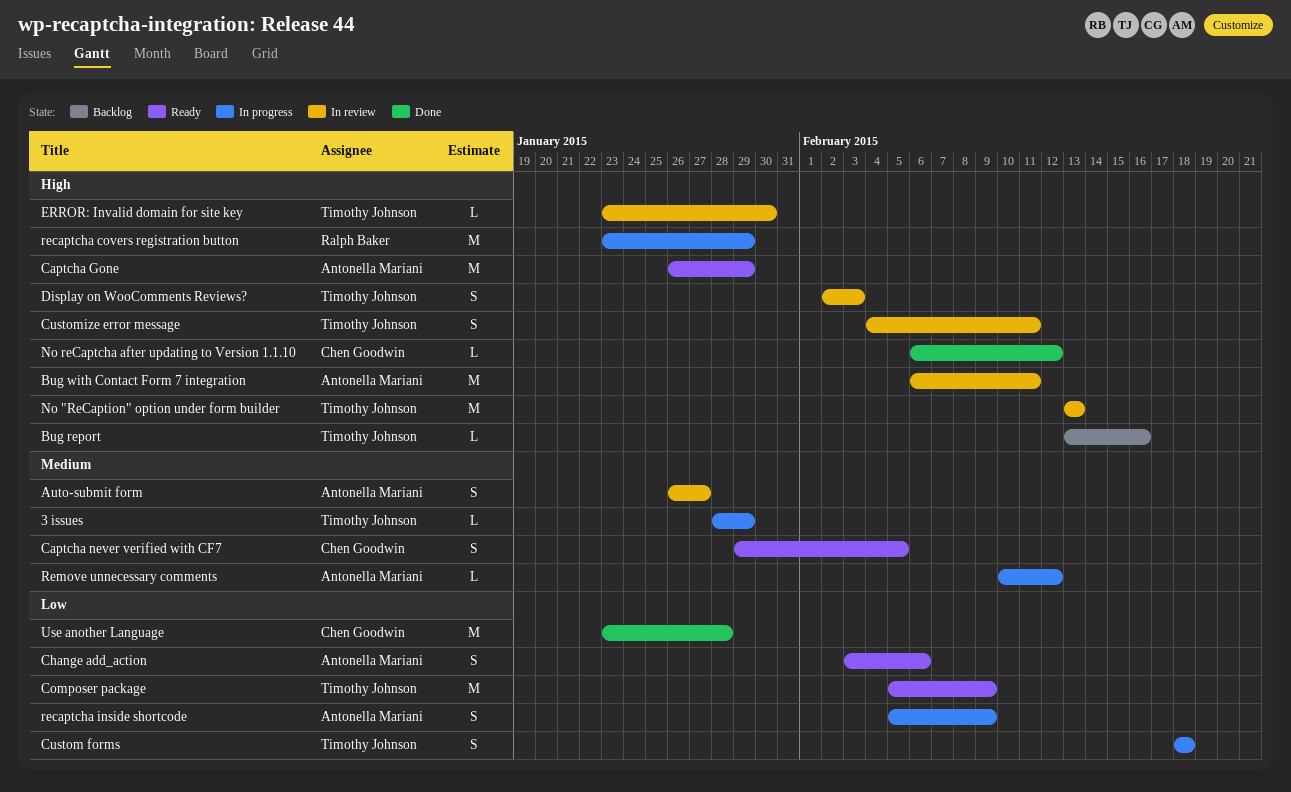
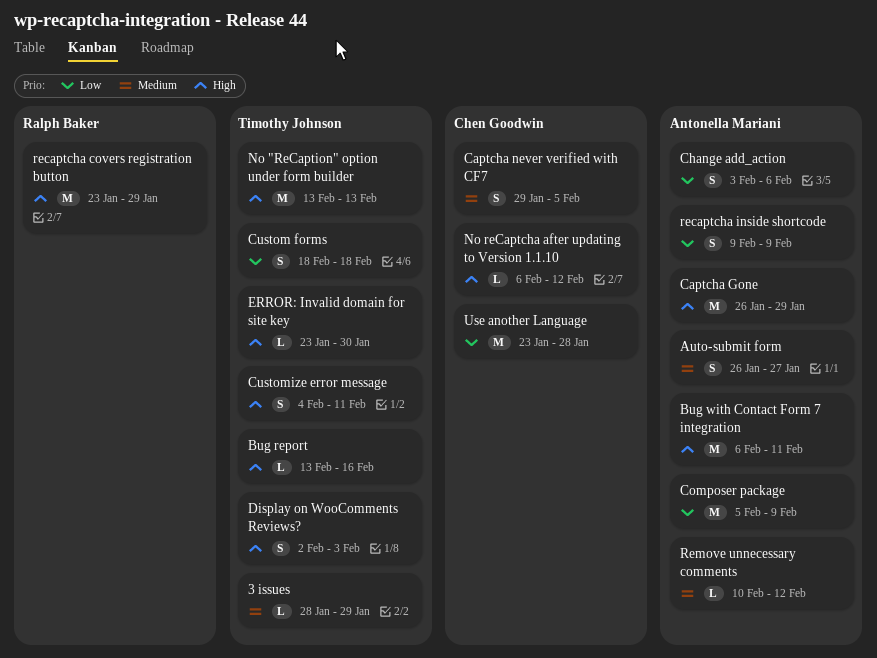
Composer package, owner: Timothy Johnson -> Antonella Mariani
recaptcha inside shortcode, start: Feb 5 -> Feb 9

